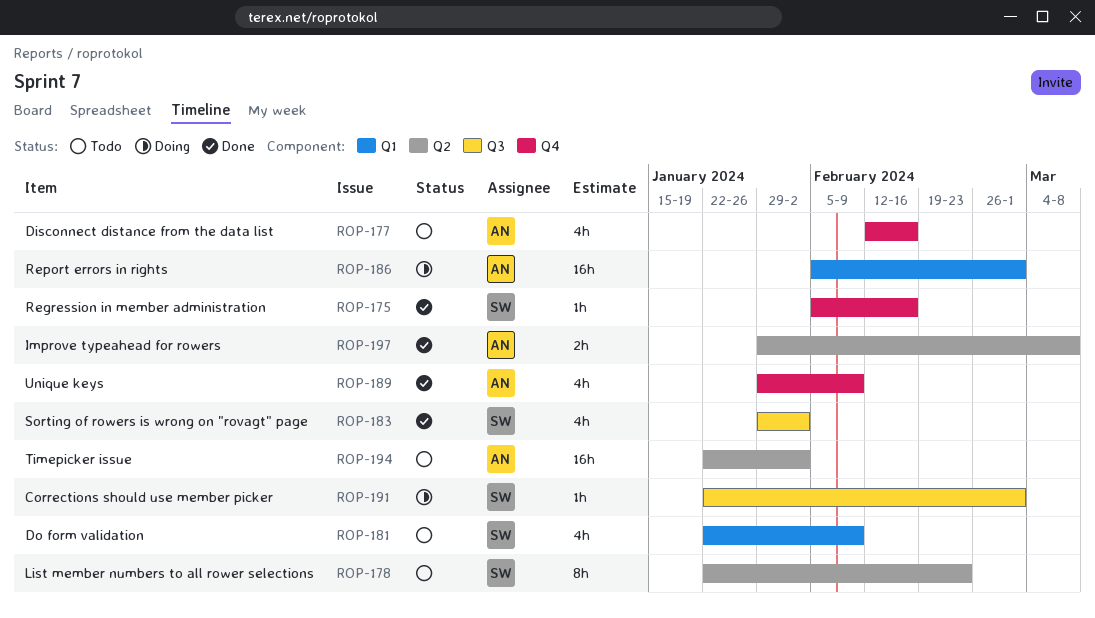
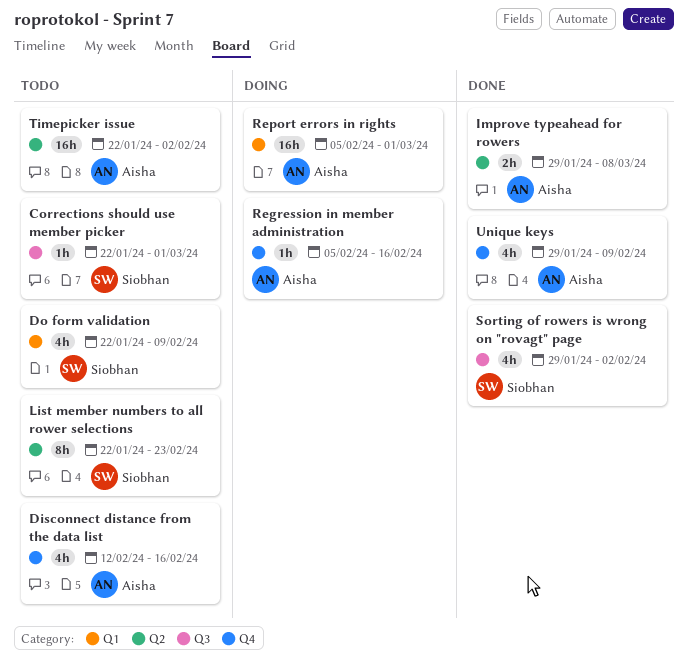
Corrections should use member picker, status: Doing -> Todo
Regression in member administration, status: Done -> Doing
Regression in member administration, owner: Siobhan -> Aisha

